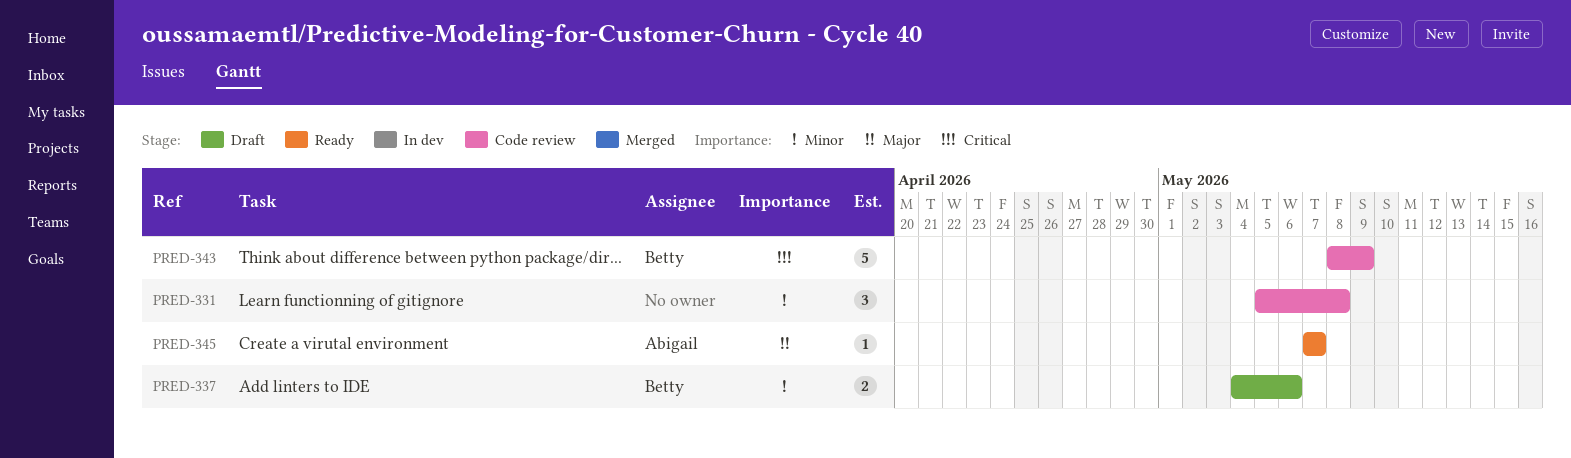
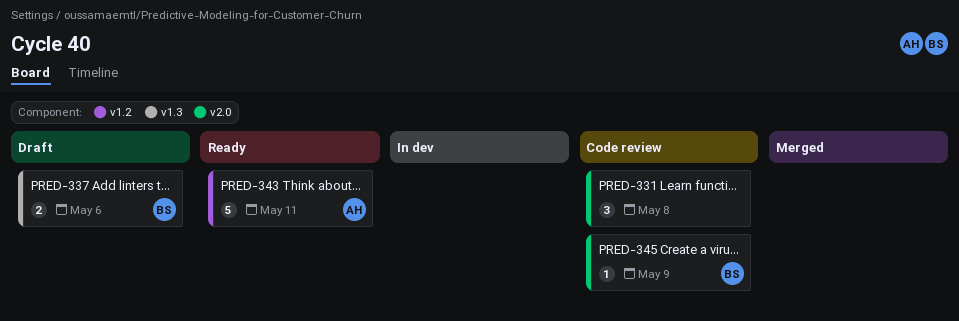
PRED-343, status: Code review -> Ready
PRED-343, owner: Betty -> Abigail
PRED-343, due: May 9 -> May 11
PRED-345, status: Ready -> Code review
PRED-345, owner: Abigail -> Betty
PRED-345, due: May 7 -> May 9

